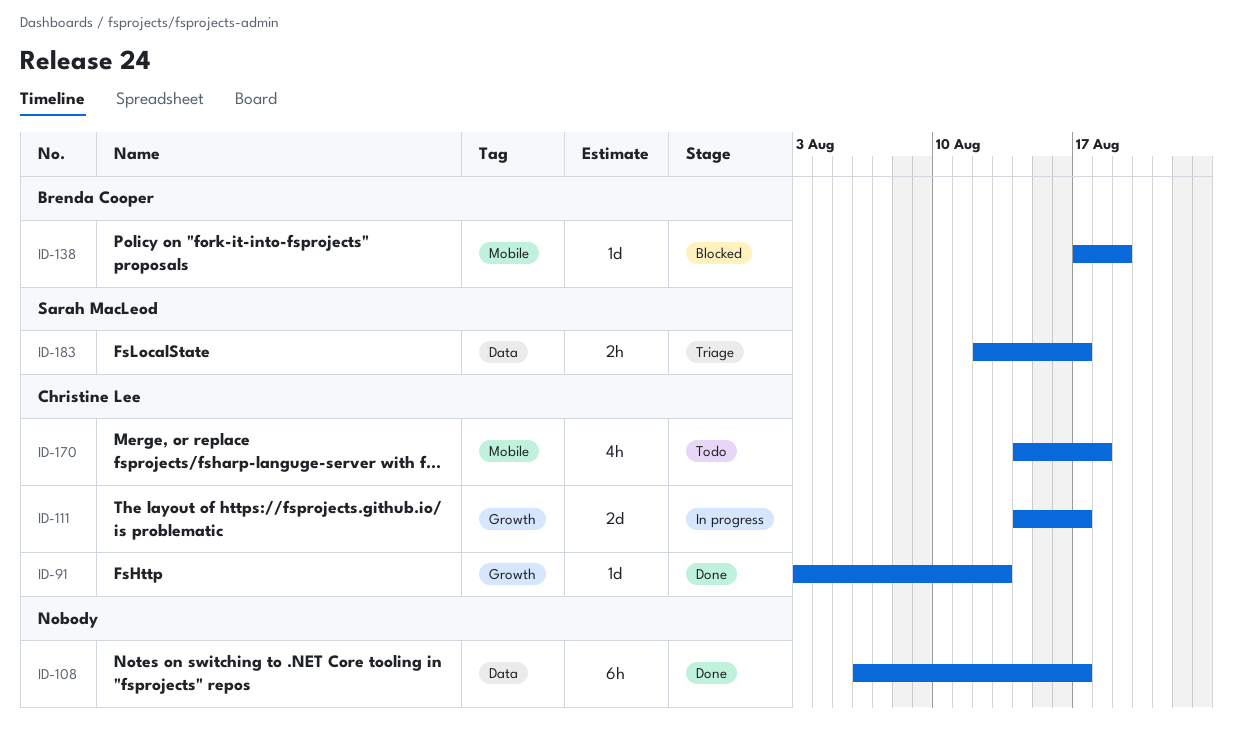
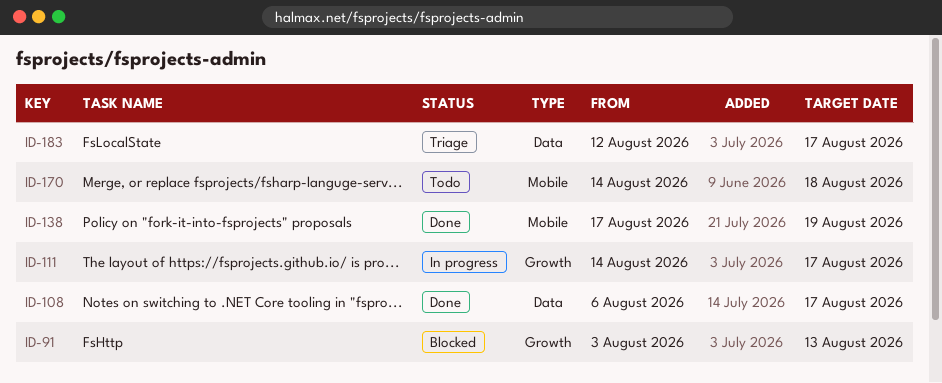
ID-91, status: Done -> Blocked
ID-138, status: Blocked -> Done

